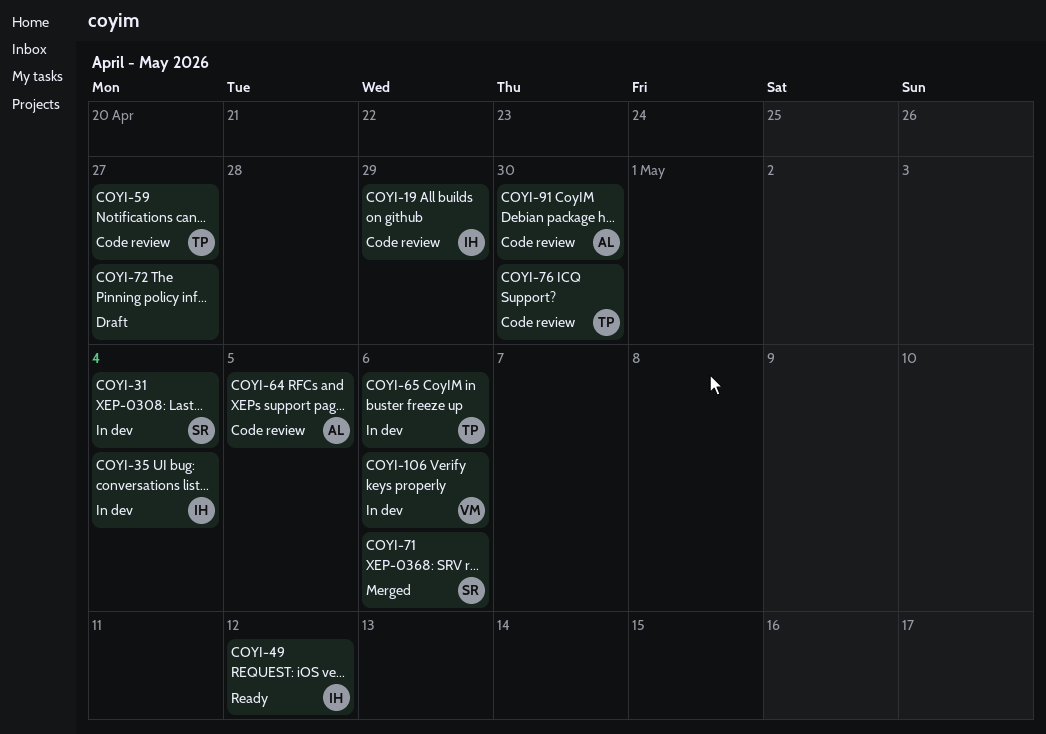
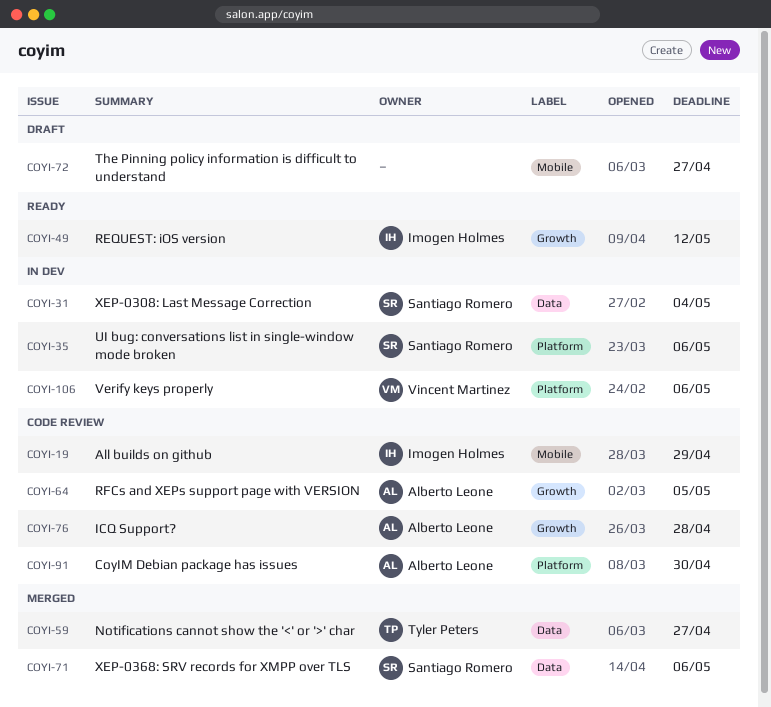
COYI-35, owner: Imogen Holmes -> Santiago Romero
COYI-35, due: May 4 -> May 6
COYI-59, status: Code review -> Merged
COYI-65: present -> none
COYI-76, owner: Tyler Peters -> Alberto Leone
COYI-76, due: Apr 30 -> Apr 28

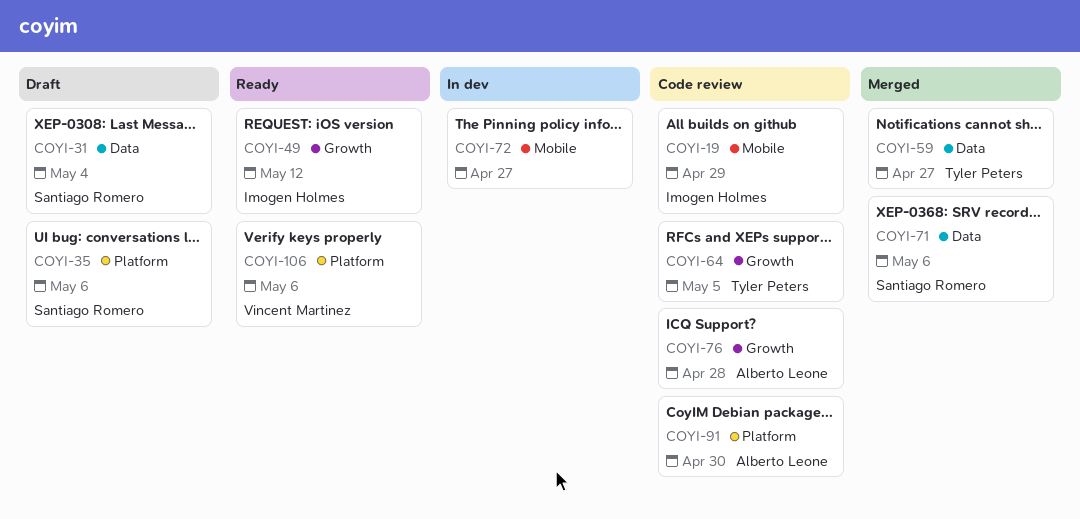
COYI-31, status: In dev -> Draft
COYI-35, status: In dev -> Draft
COYI-64, owner: Alberto Leone -> Tyler Peters
COYI-72, status: Draft -> In dev
COYI-106, status: In dev -> Ready

